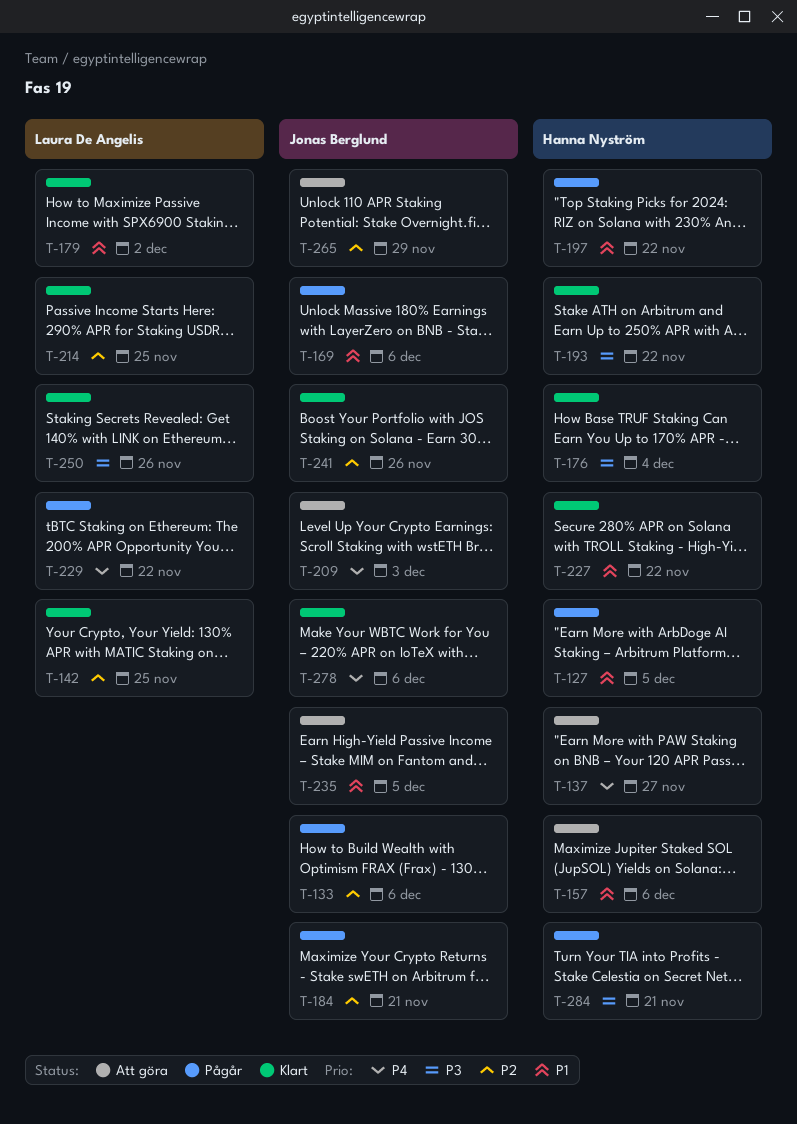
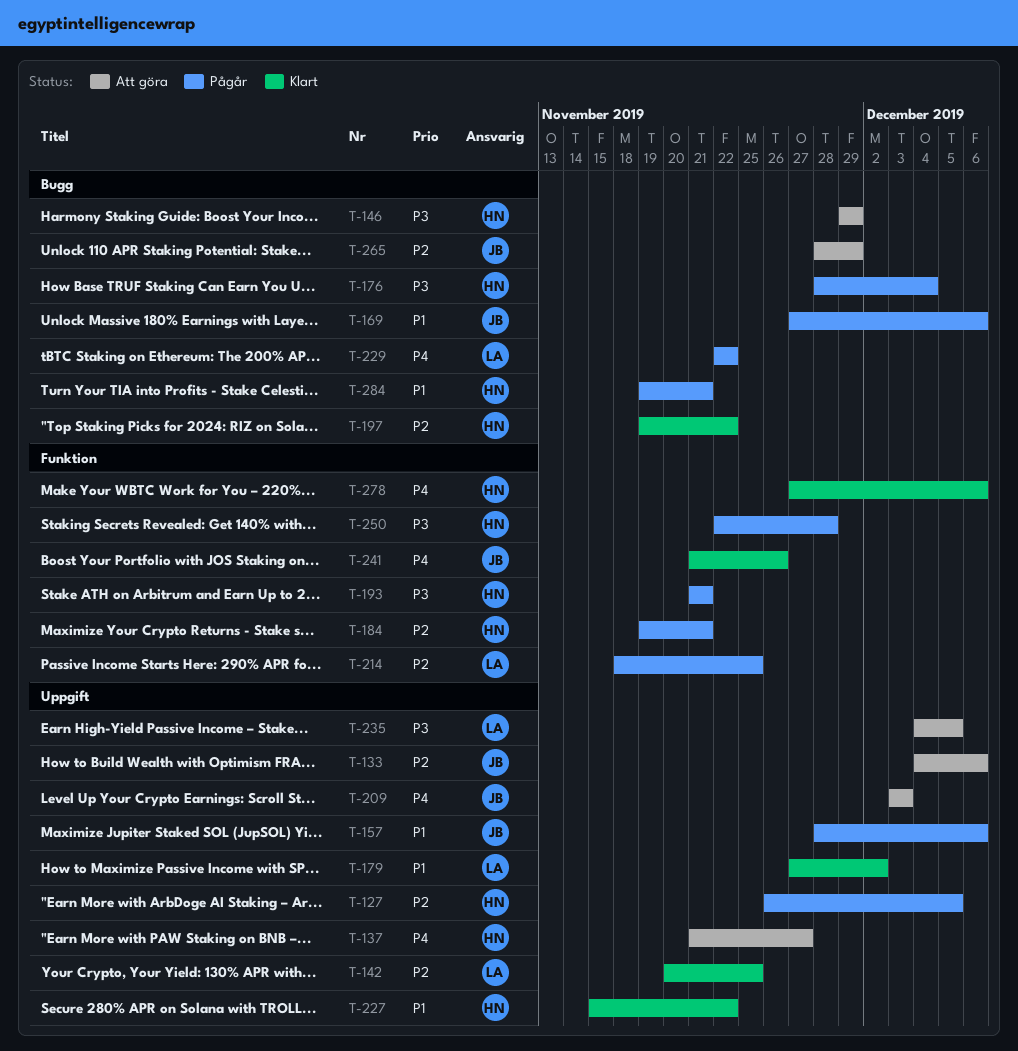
T-127, priority: P1 -> P2
T-133, status: Pågår -> Att göra
T-146: none -> present
T-157, status: Att göra -> Pågår
T-157, owner: Hanna Nyström -> Jonas Berglund
T-176, status: Klart -> Pågår
T-184, owner: Jonas Berglund -> Hanna Nyström
T-193, status: Klart -> Pågår
T-193, due: Nov 22 -> Nov 21
T-197, status: Pågår -> Klart
T-197, priority: P1 -> P2
T-214, status: Klart -> Pågår
T-235, owner: Jonas Berglund -> Laura De Angelis
T-235, priority: P1 -> P3
T-241, priority: P2 -> P4
T-250, status: Klart -> Pågår
T-250, owner: Laura De Angelis -> Hanna Nyström
T-250, due: Nov 26 -> Nov 28
T-278, owner: Jonas Berglund -> Hanna Nyström
T-284, priority: P3 -> P1

